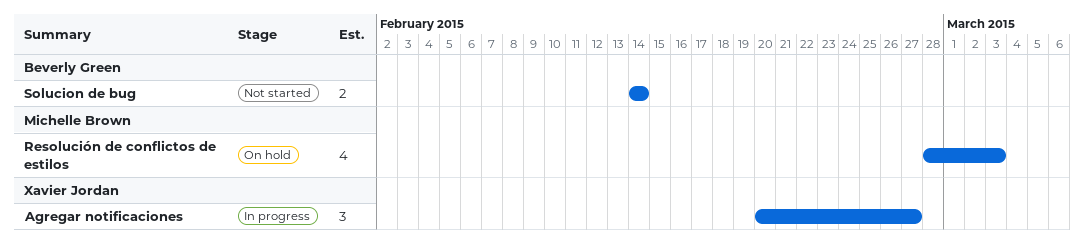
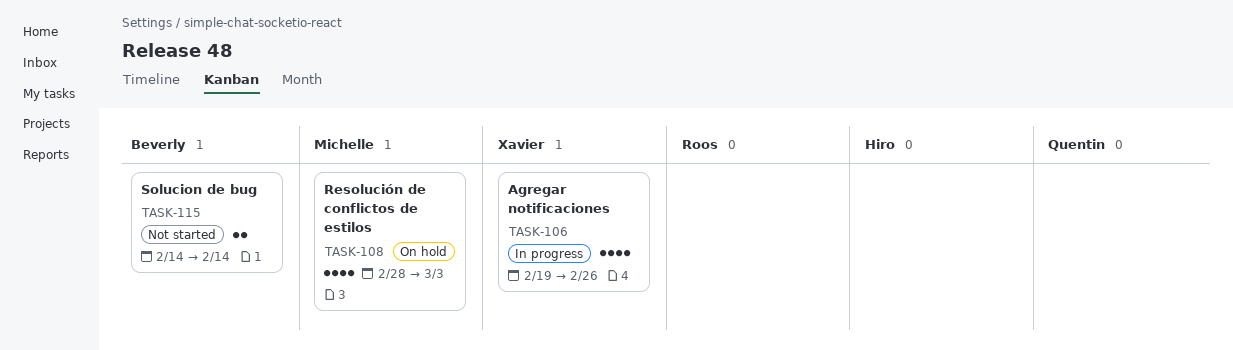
Agregar notificaciones, estimate: 3 -> 4
Agregar notificaciones, start: Feb 20 -> Feb 19
Agregar notificaciones, due: Feb 27 -> Feb 26

